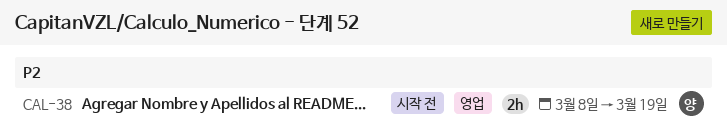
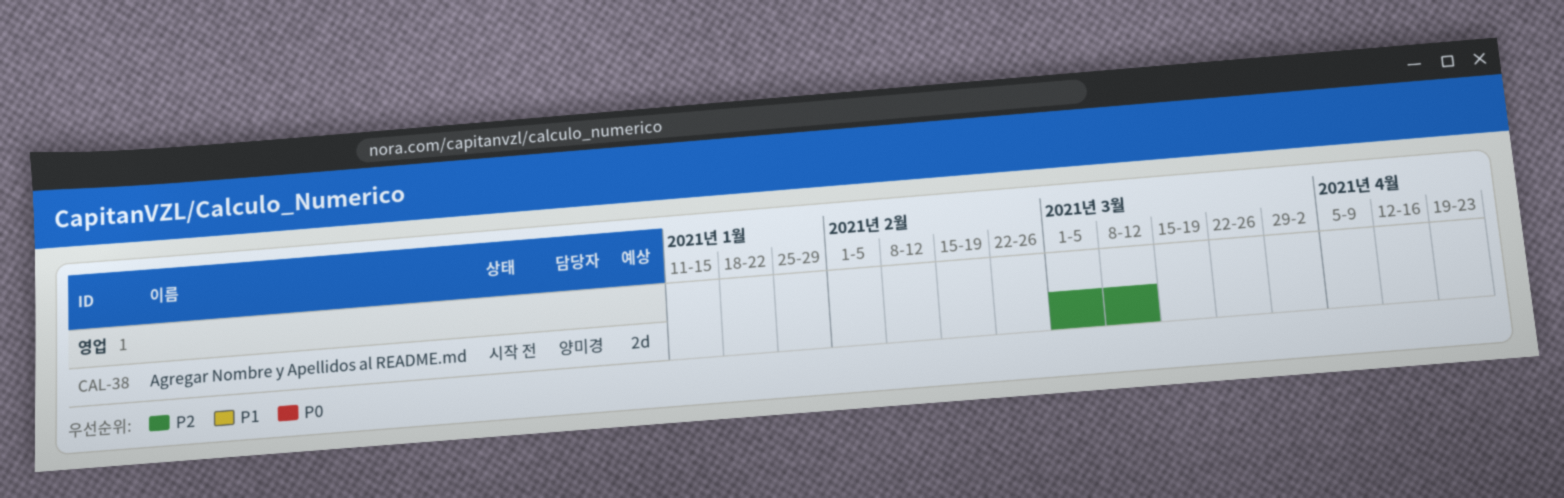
CAL-38, estimate: 2h -> 2d
CAL-38, start: Mar 8 -> Mar 1
CAL-38, due: Mar 19 -> Mar 12

